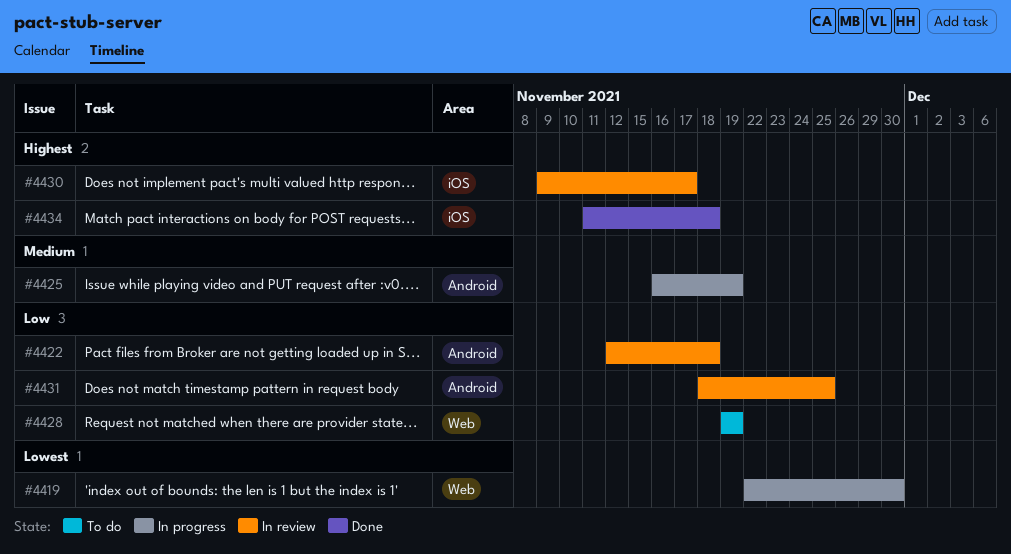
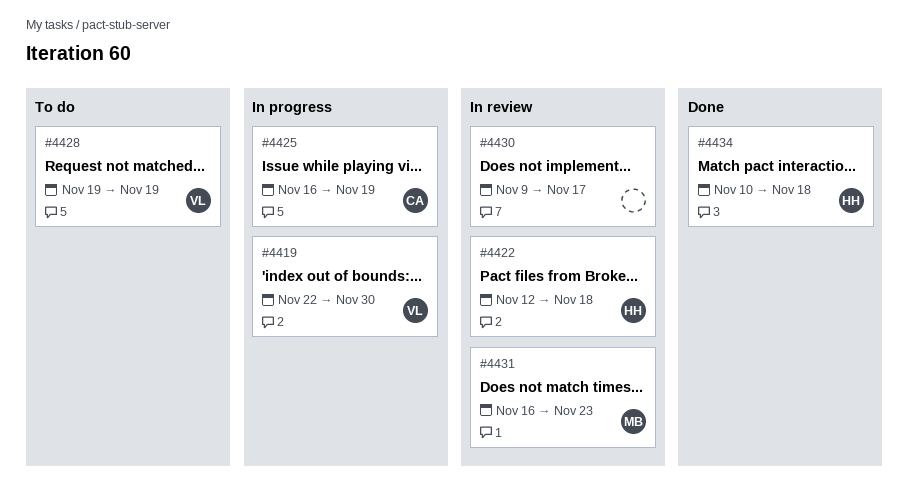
#4431, start: Nov 18 -> Nov 16
#4431, due: Nov 25 -> Nov 23
#4434, start: Nov 11 -> Nov 10

